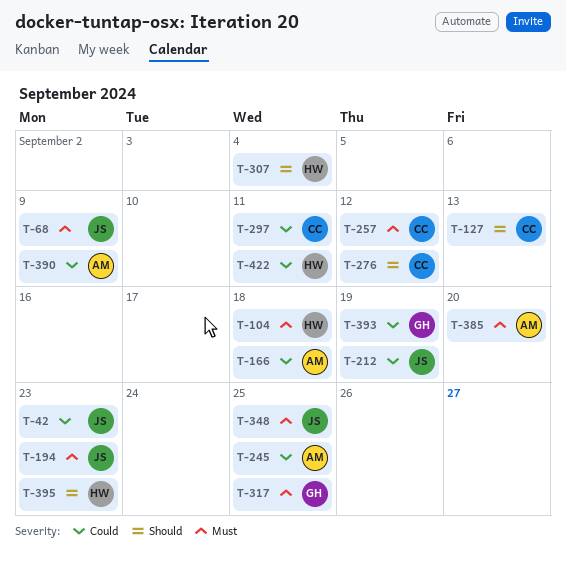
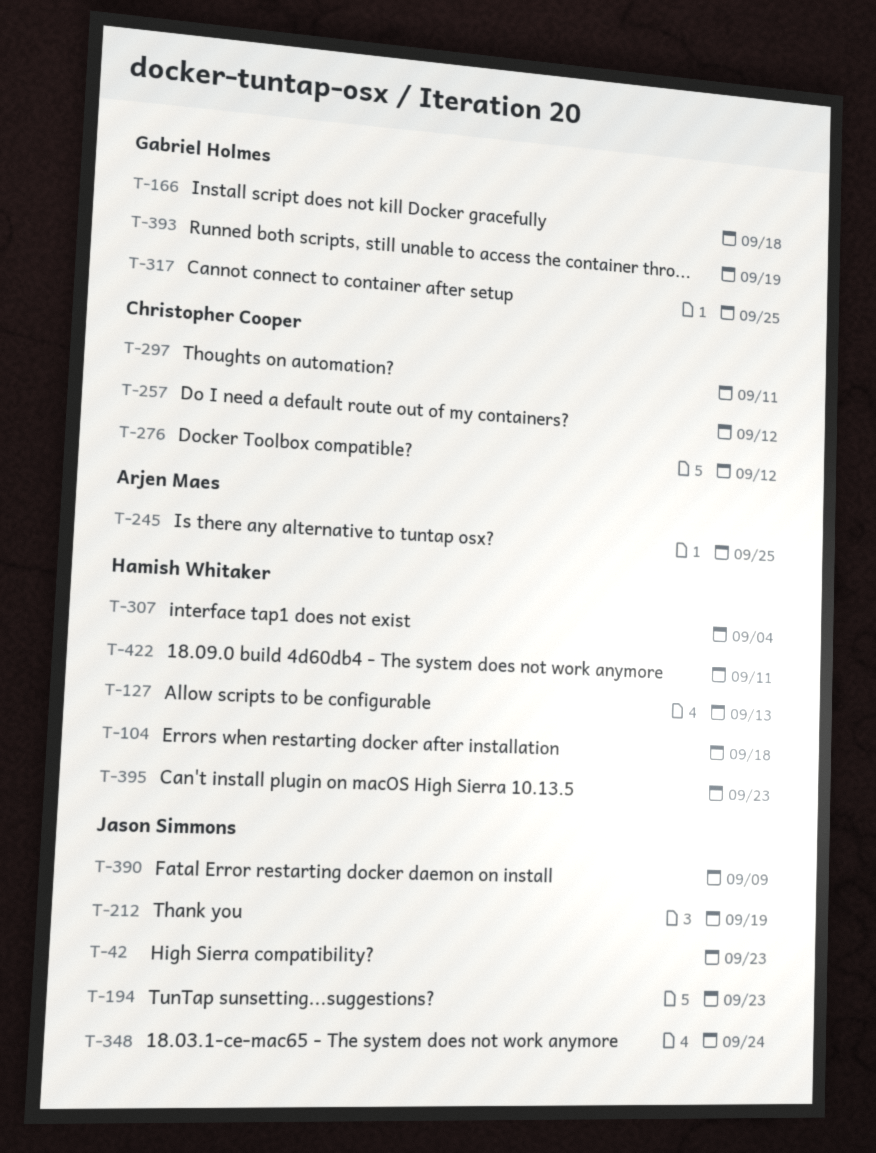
T-68: present -> none
T-127, owner: Christopher Cooper -> Hamish Whitaker
T-166, owner: Arjen Maes -> Gabriel Holmes
T-348, due: Sep 25 -> Sep 24
T-385: present -> none
T-390, owner: Arjen Maes -> Jason Simmons

